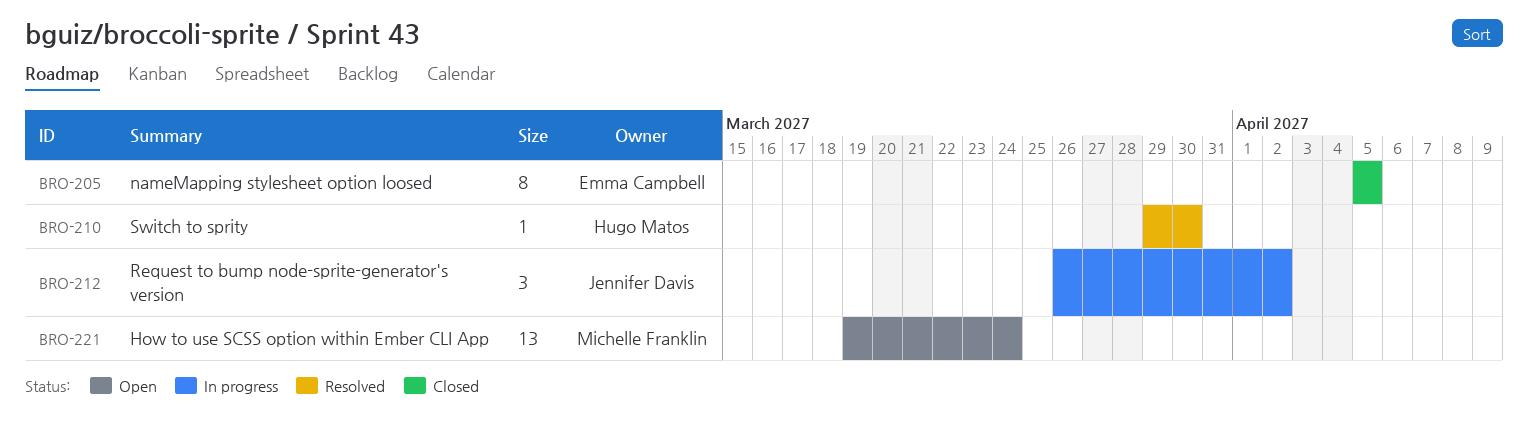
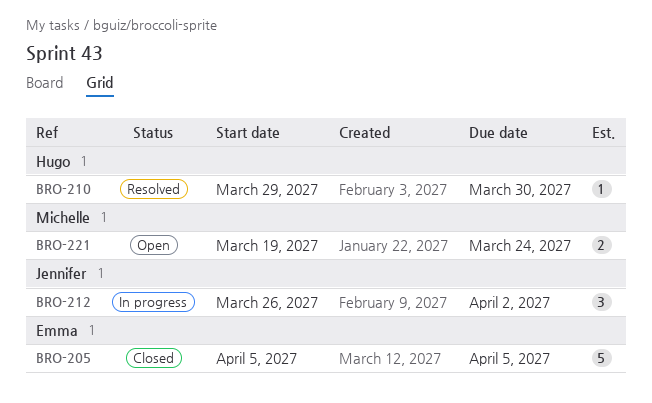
BRO-205, estimate: 8 -> 5
BRO-221, estimate: 13 -> 2

